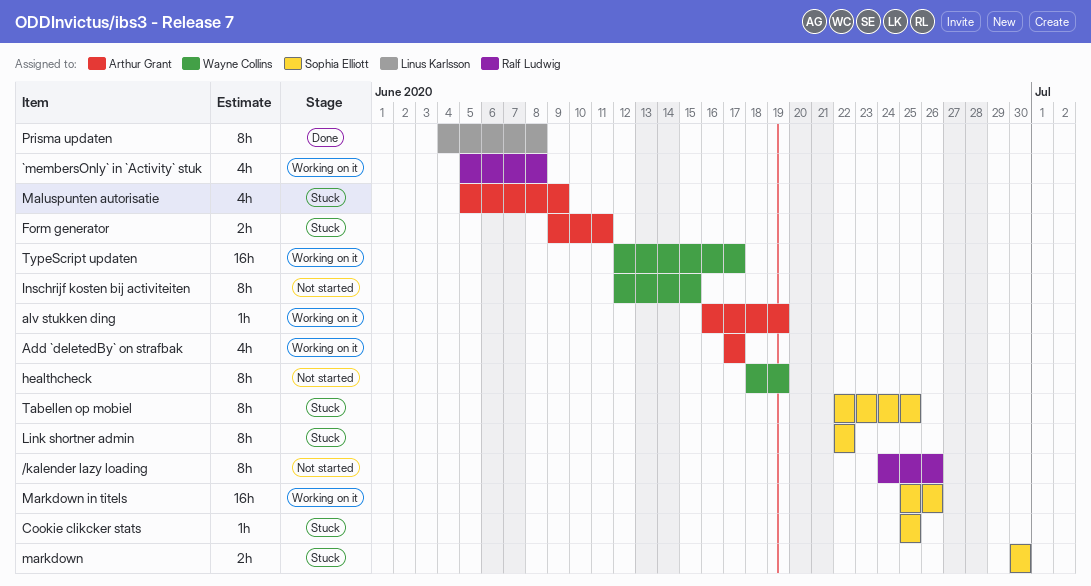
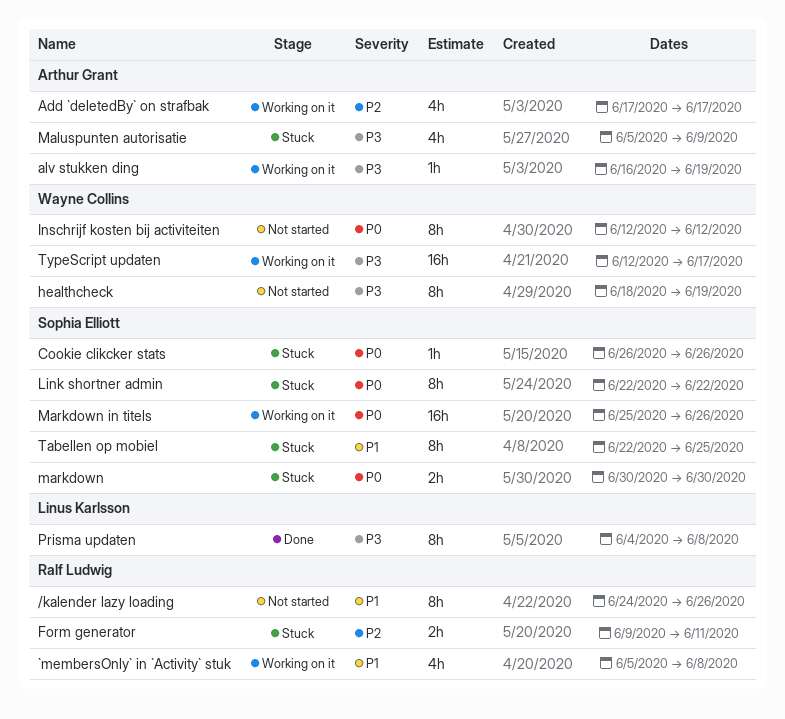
Cookie clikcker stats, start: Jun 25 -> Jun 26
Cookie clikcker stats, due: Jun 25 -> Jun 26
Form generator, owner: Arthur Grant -> Ralf Ludwig
Inschrijf kosten bij activiteiten, due: Jun 15 -> Jun 12

